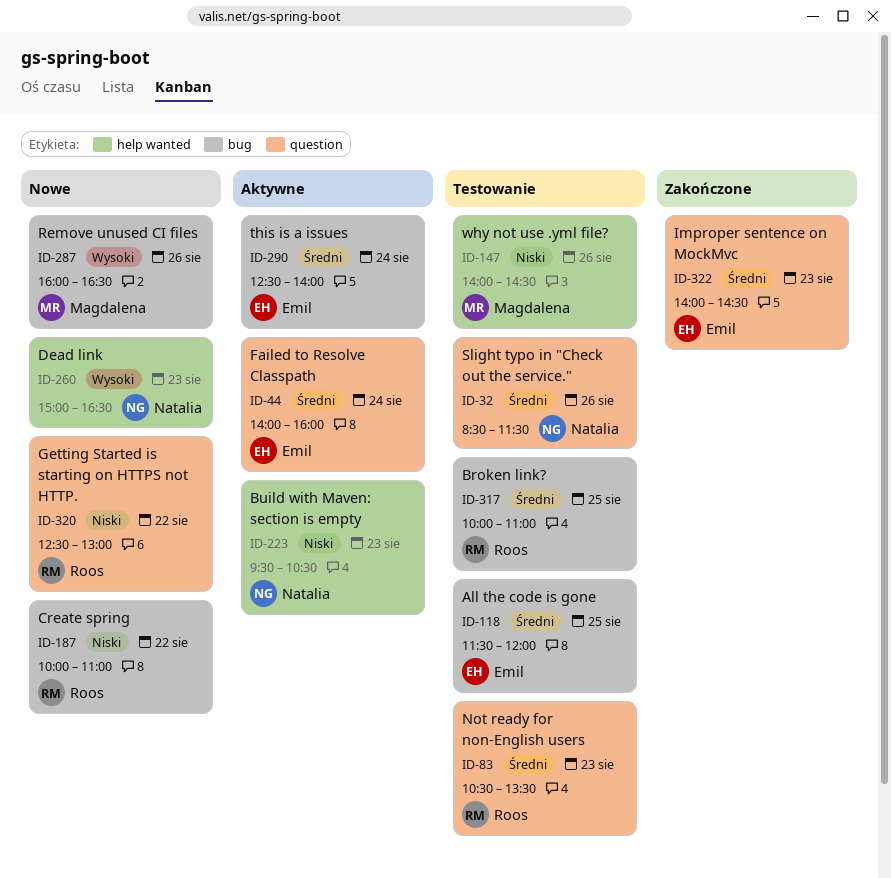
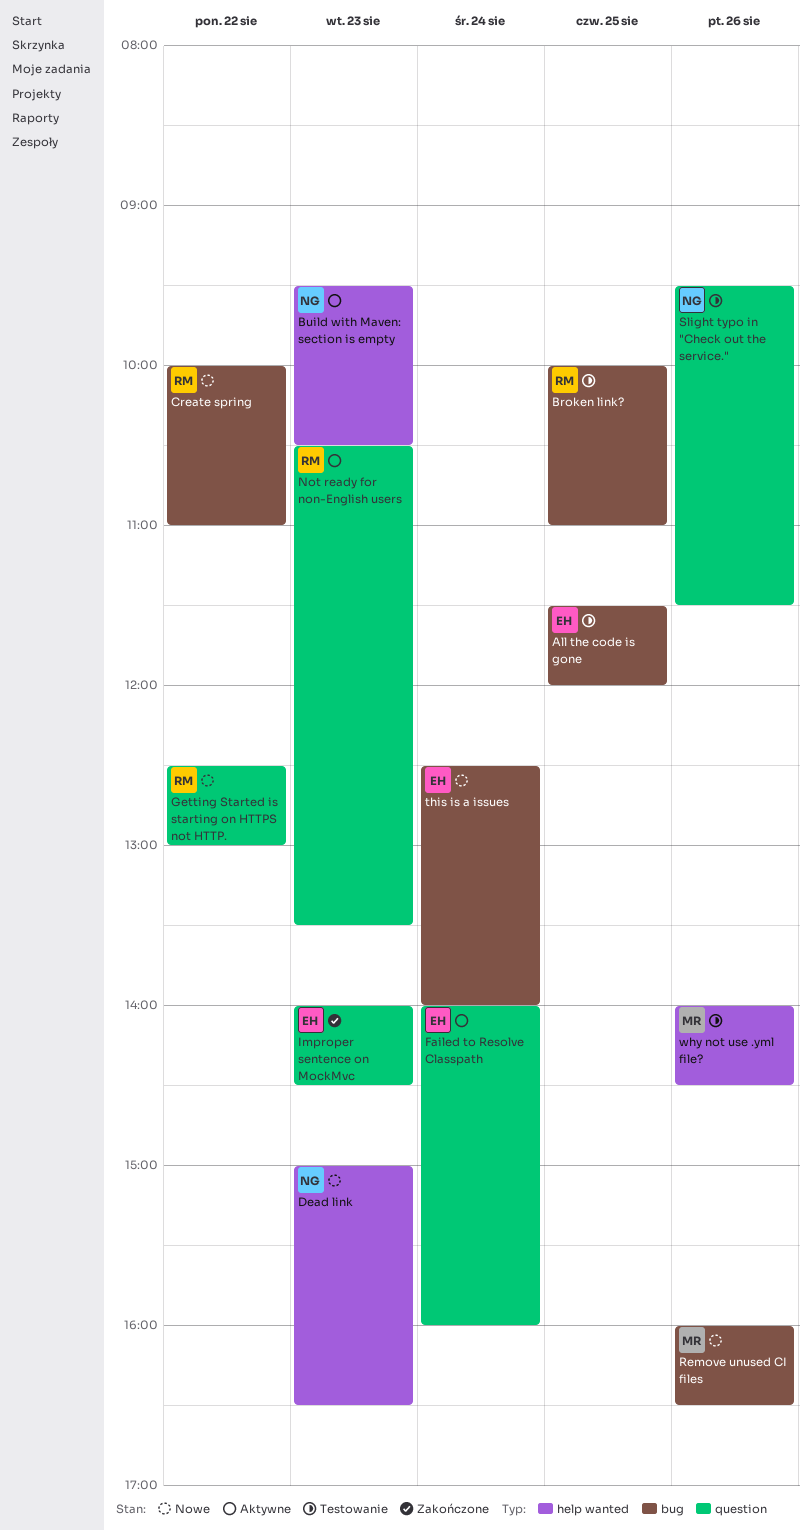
Not ready for non-English users, status: Testowanie -> Aktywne
Slight typo in "Check out the service.", begins: 08:30 -> 09:30
this is a issues, status: Aktywne -> Nowe

